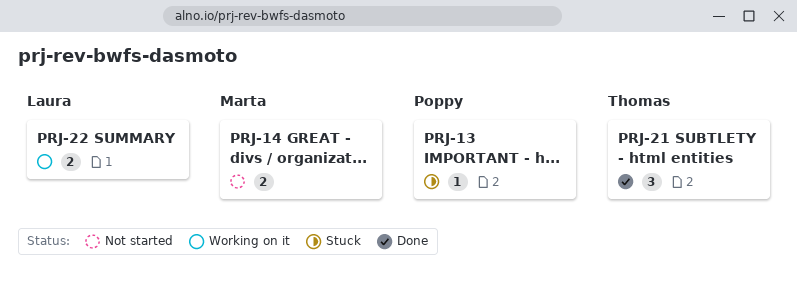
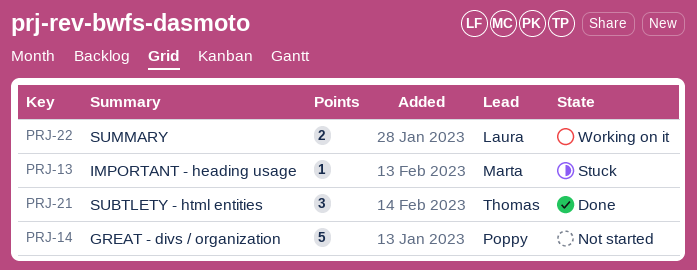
PRJ-13, owner: Poppy -> Marta
PRJ-14, owner: Marta -> Poppy
PRJ-14, estimate: 2 -> 5

